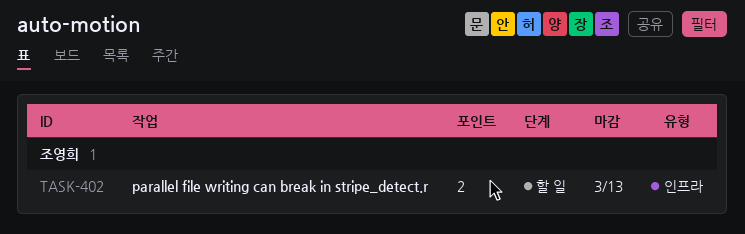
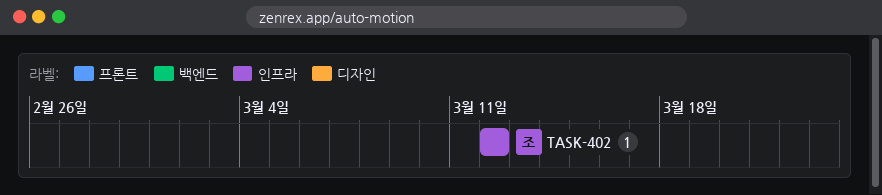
TASK-402, estimate: 2 -> 1
TASK-402, due: Mar 13 -> Mar 12

